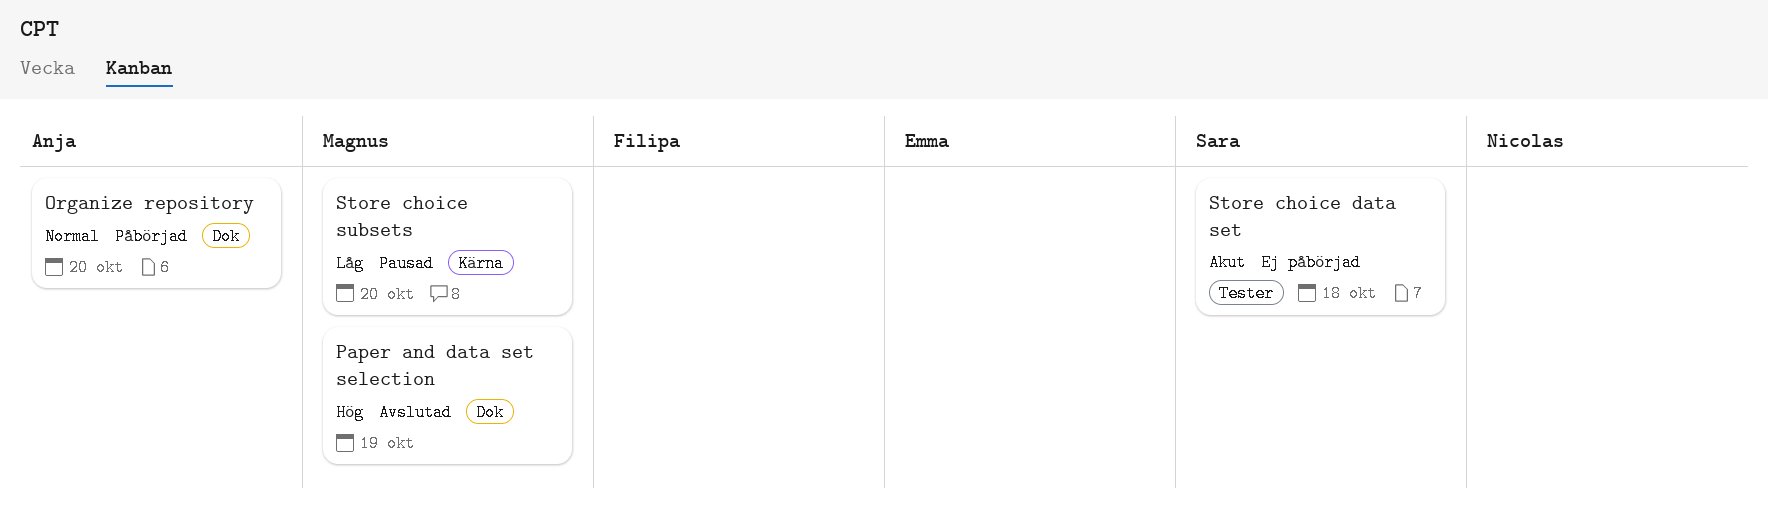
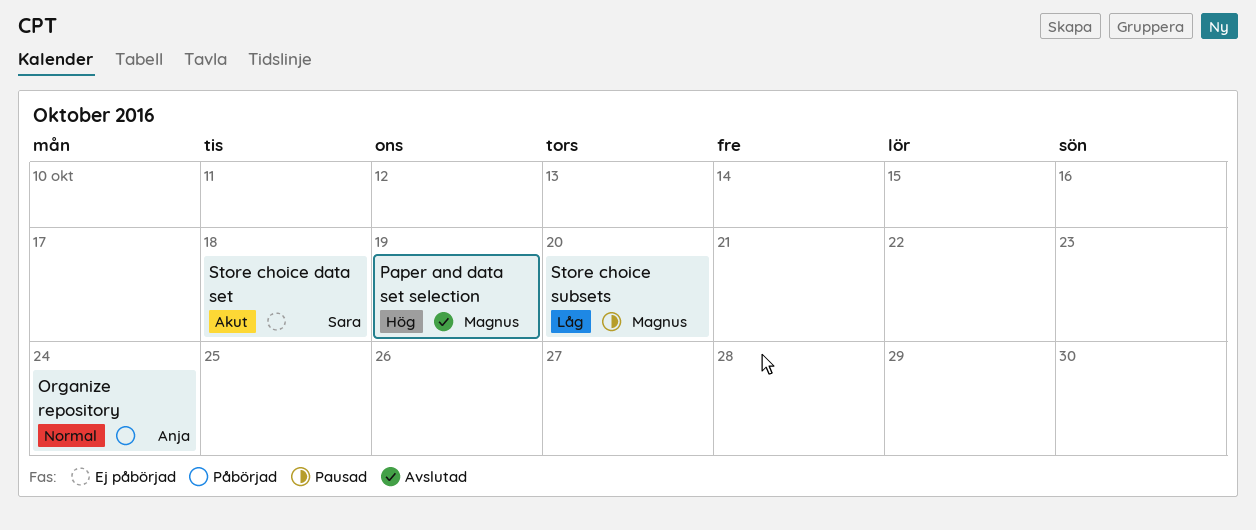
Organize repository, due: Oct 20 -> Oct 24

